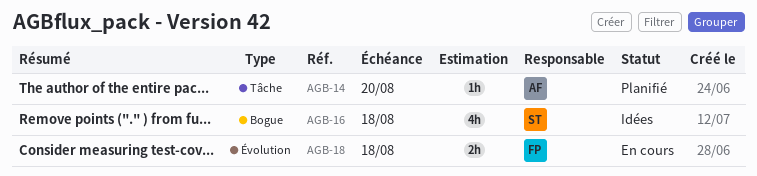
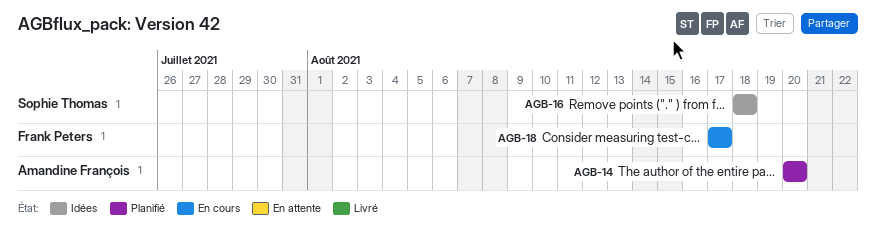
AGB-18, due: Aug 18 -> Aug 17

